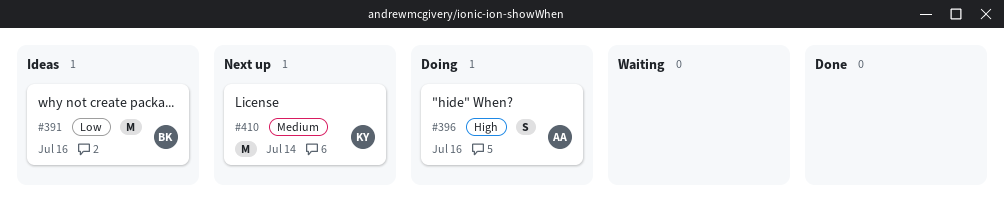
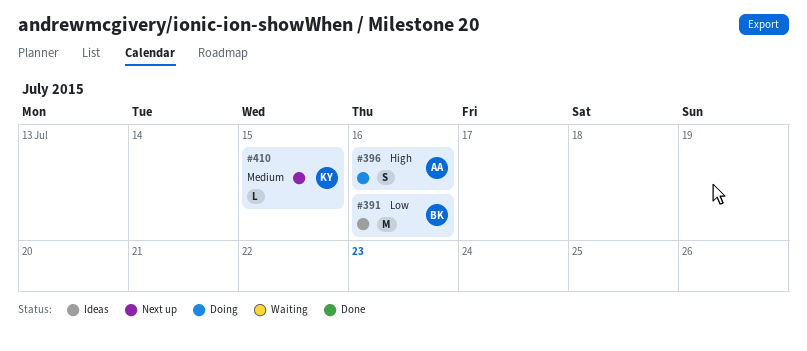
#410, estimate: M -> L
#410, due: Jul 14 -> Jul 15

